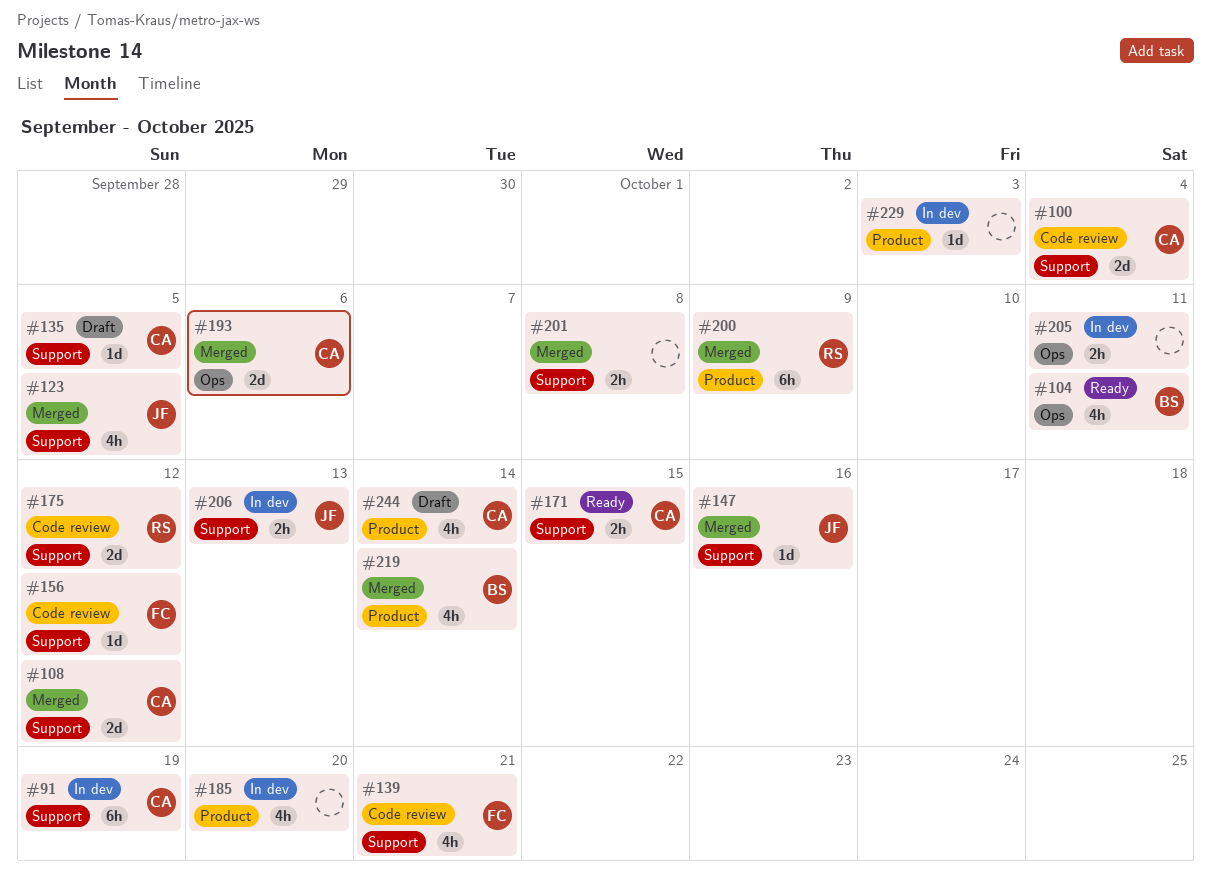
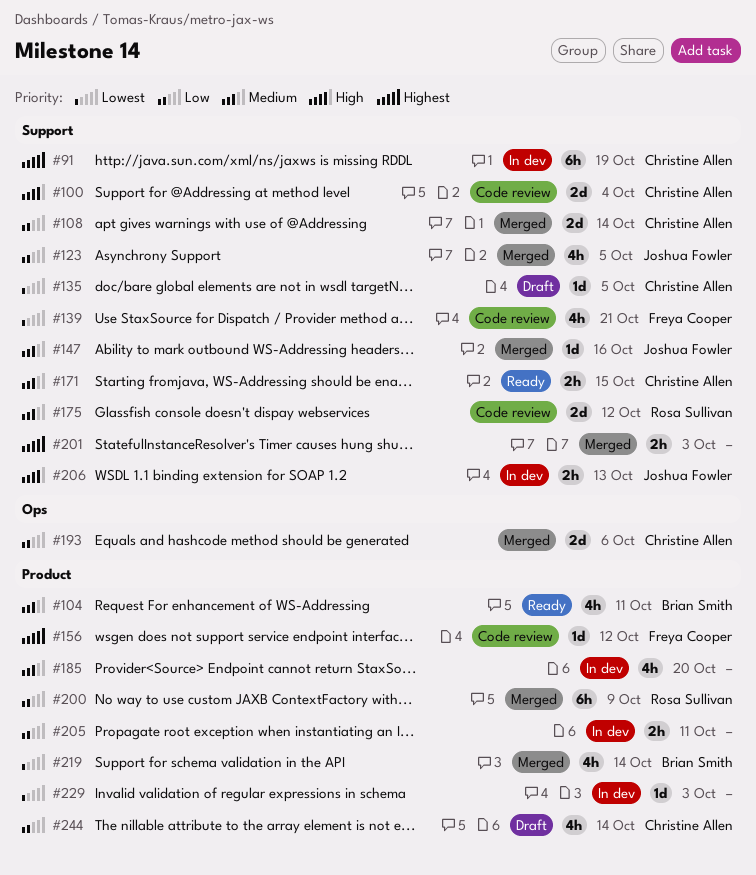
#104, label: Ops -> Product
#108, due: Oct 12 -> Oct 14
#156, label: Support -> Product
#201, due: Oct 8 -> Oct 3
#205, label: Ops -> Product

